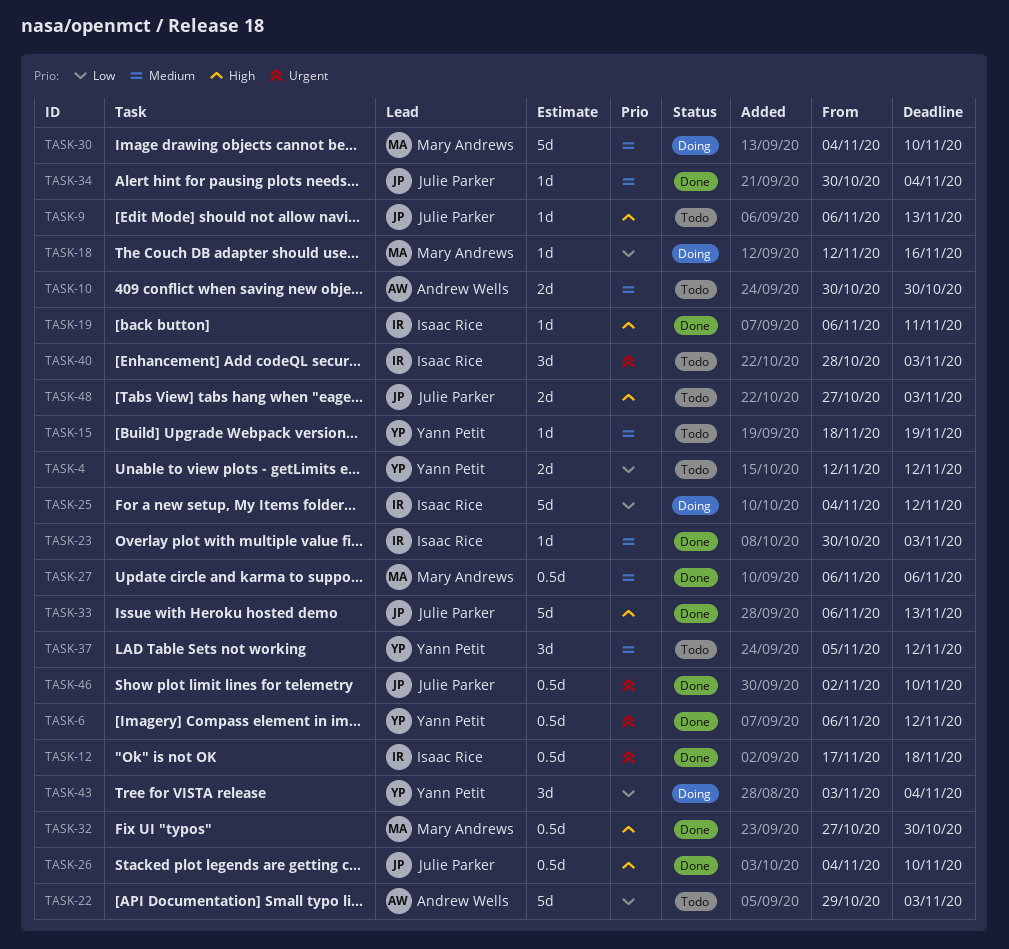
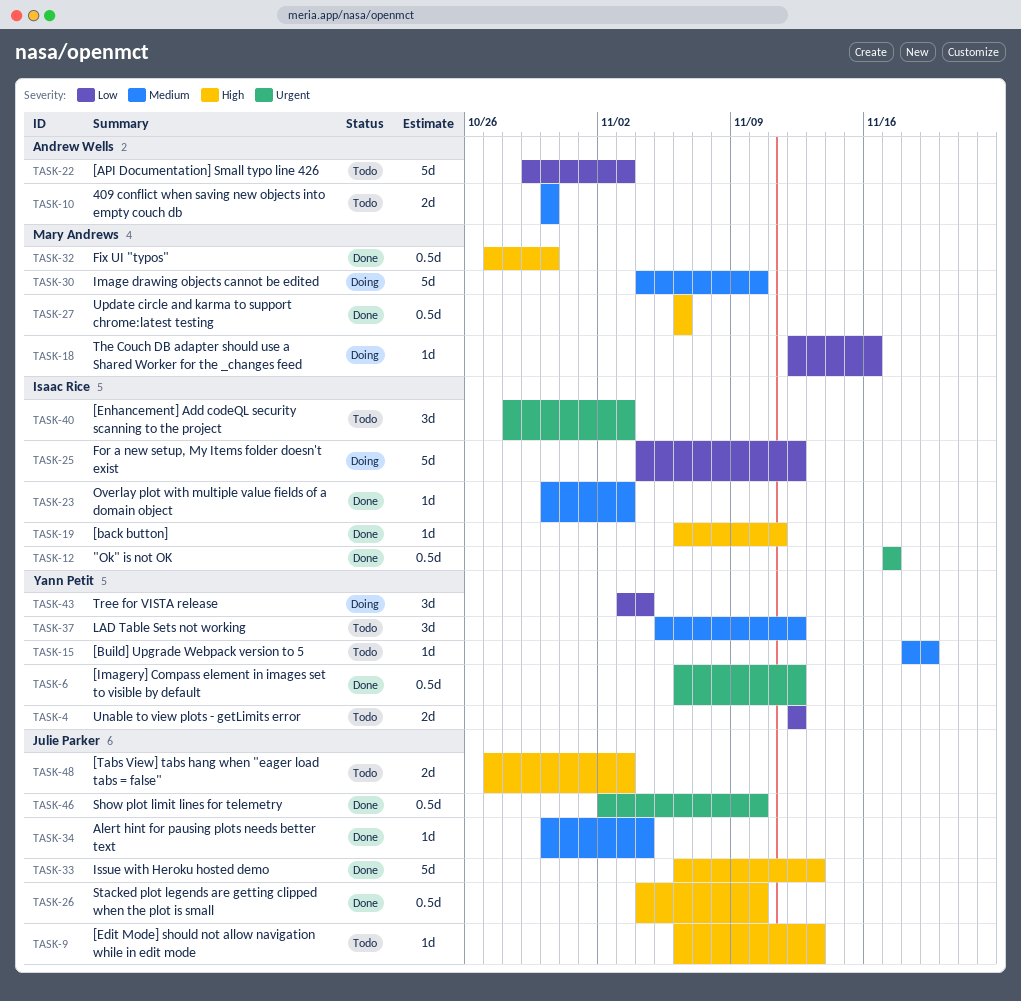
TASK-12, due: Nov 18 -> Nov 17
TASK-27, priority: Medium -> High

